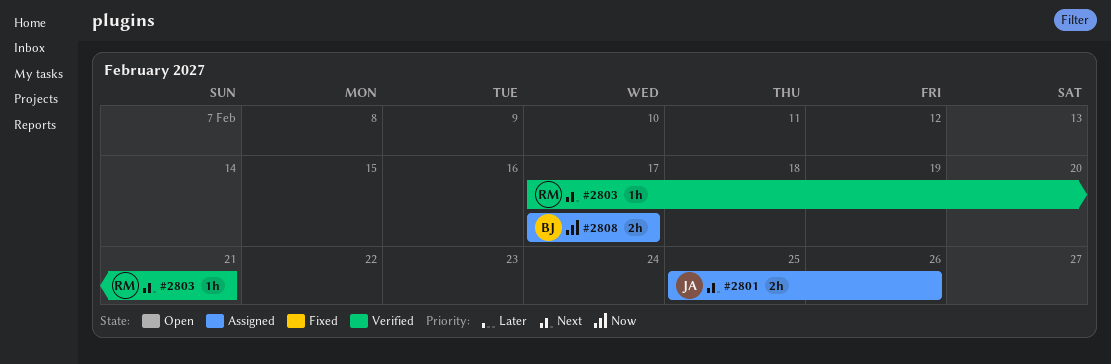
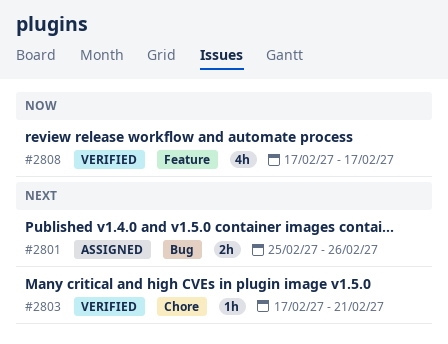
#2808, status: Assigned -> Verified
#2808, estimate: 2h -> 4h

